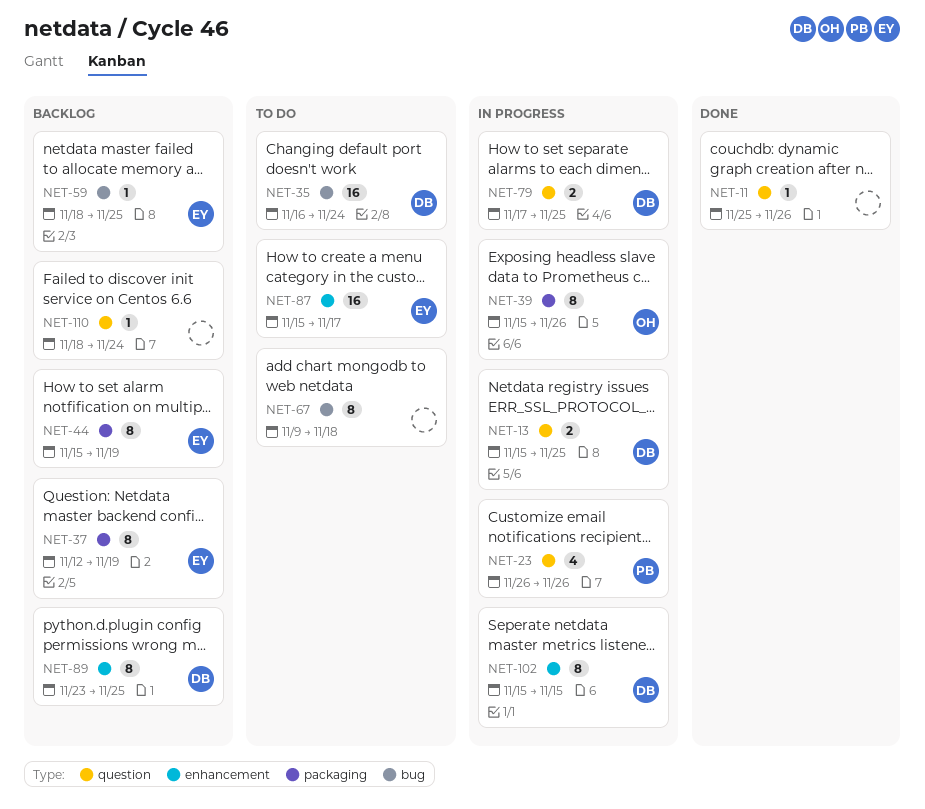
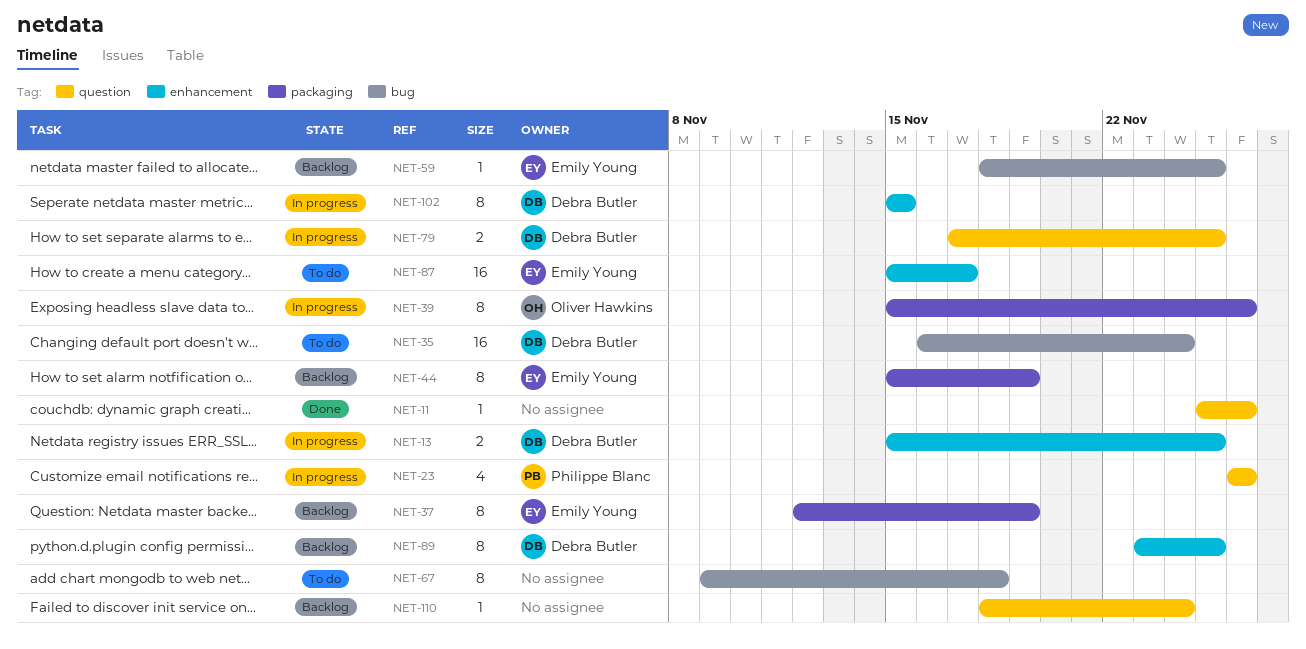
NET-13, label: question -> enhancement

